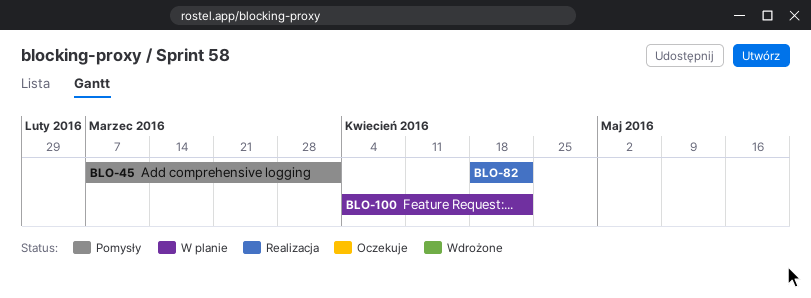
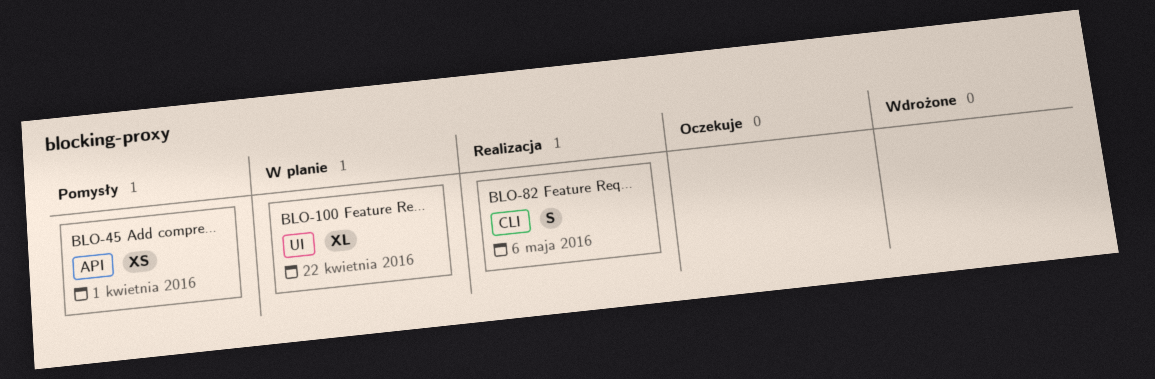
BLO-82, due: Apr 22 -> May 6

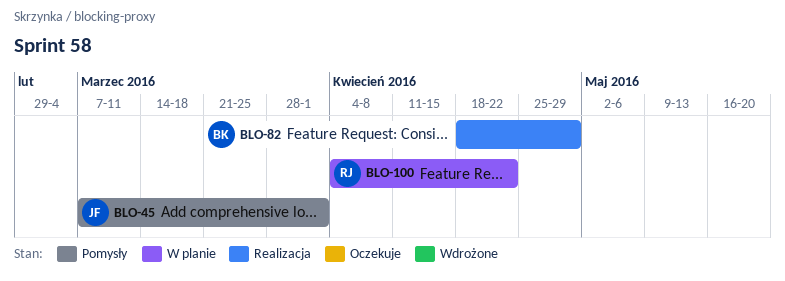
BLO-82, due: May 6 -> Apr 29

